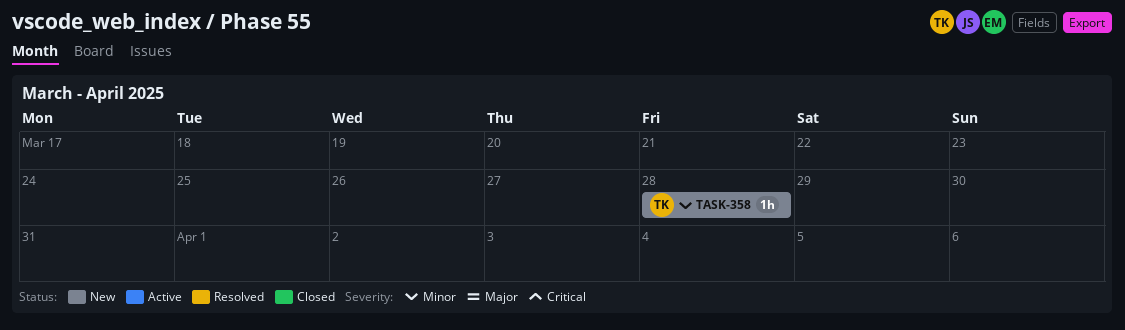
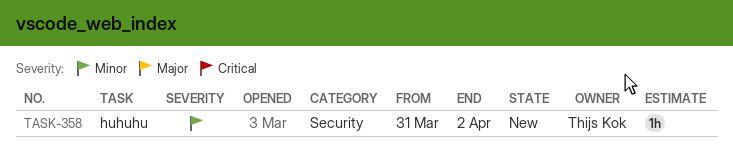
TASK-358, start: Mar 28 -> Mar 31
TASK-358, due: Mar 28 -> Apr 2

